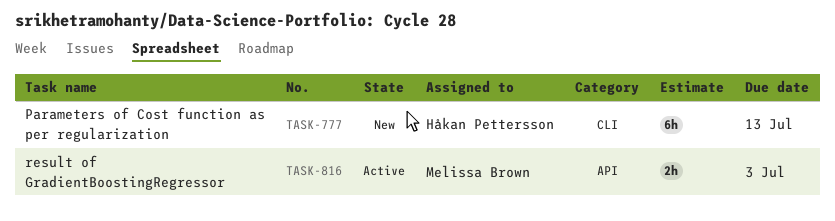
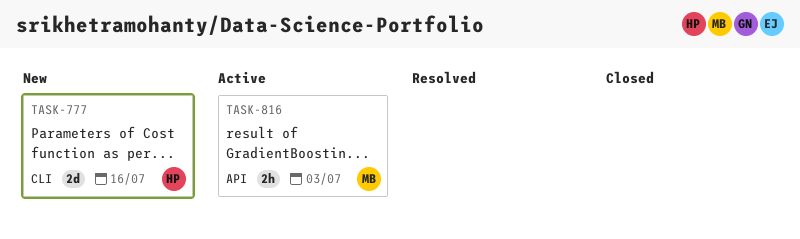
TASK-777, estimate: 6h -> 2d
TASK-777, due: Jul 13 -> Jul 16

